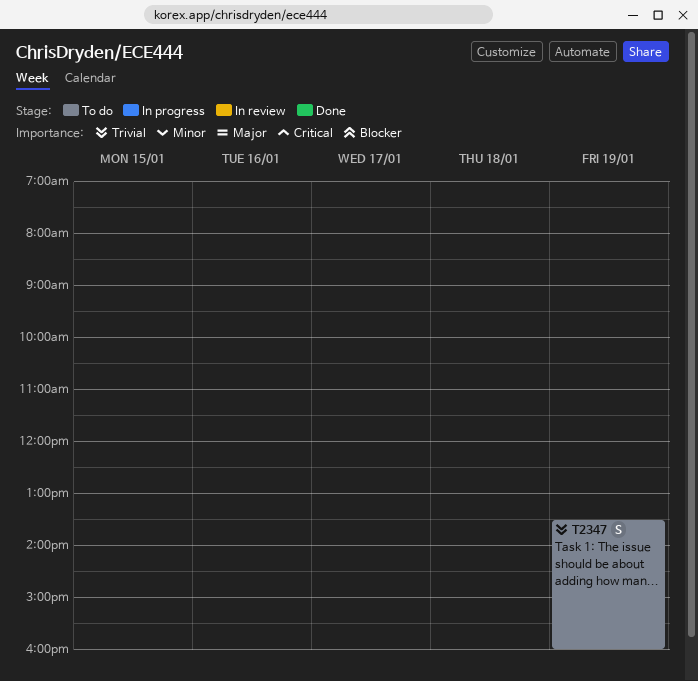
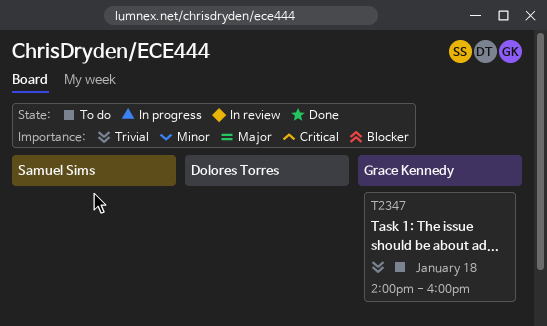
T2347, day: Jan 19 -> Jan 18
T2347, begins: 13:30 -> 14:00

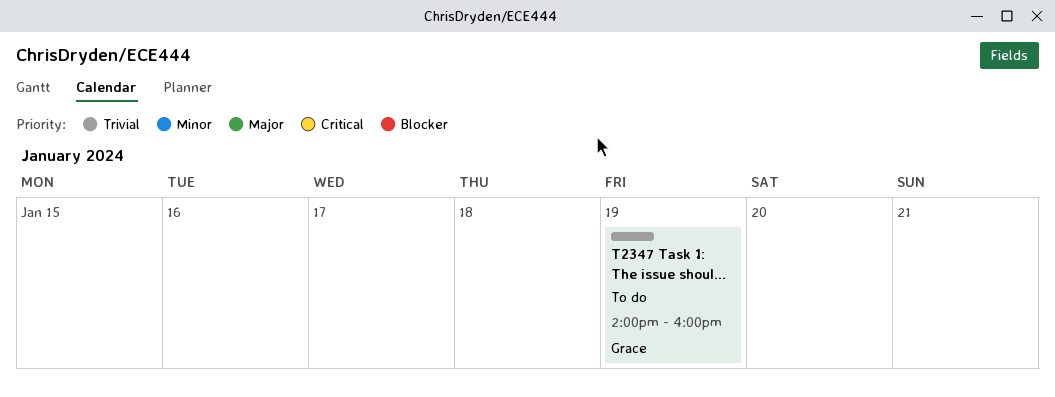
T2347, day: Jan 18 -> Jan 19

